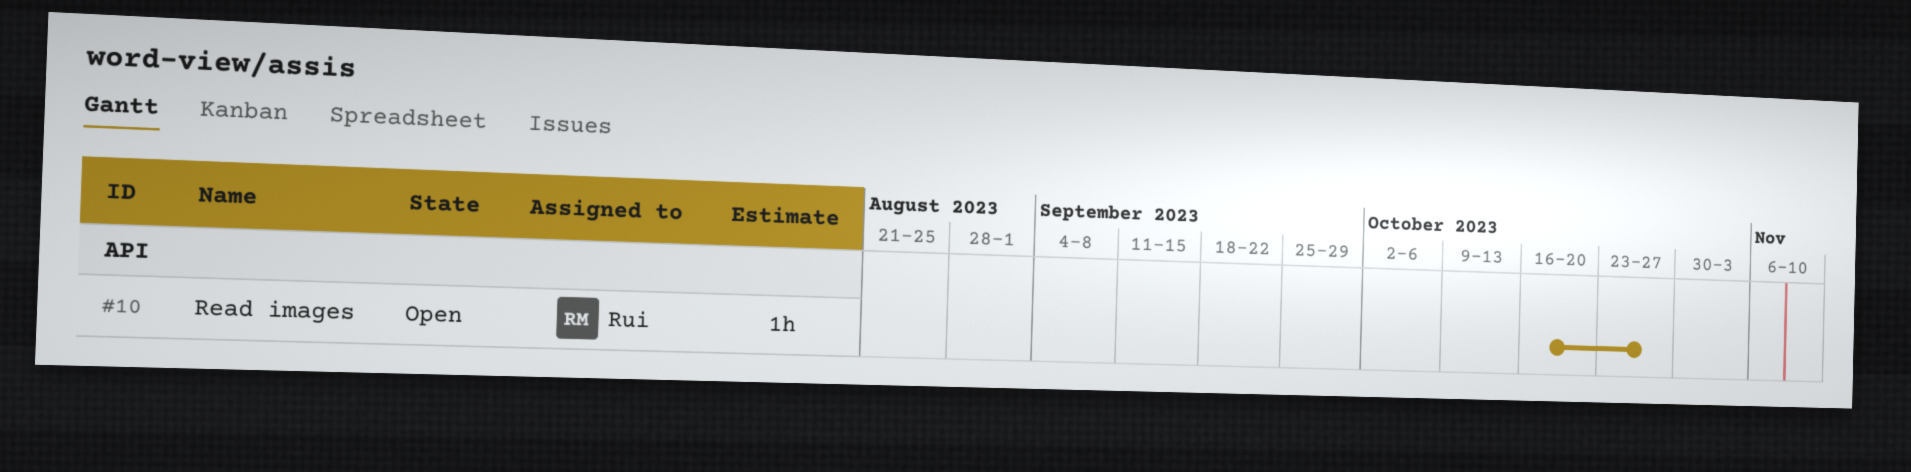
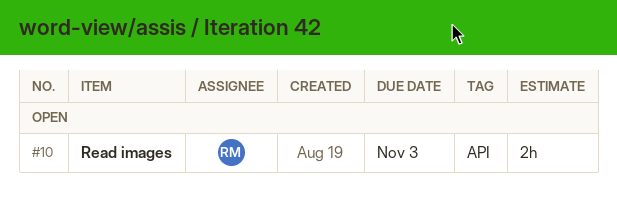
#10, estimate: 1h -> 2h
#10, due: Oct 27 -> Nov 3

